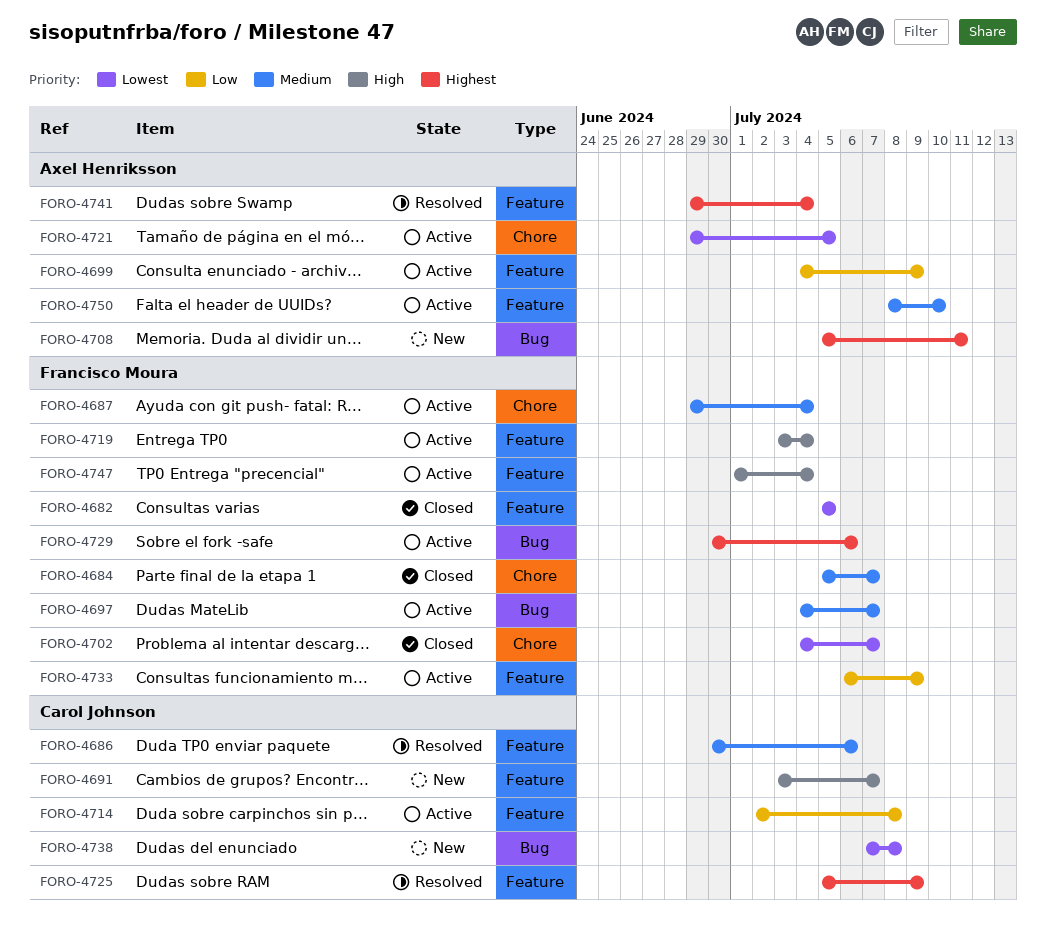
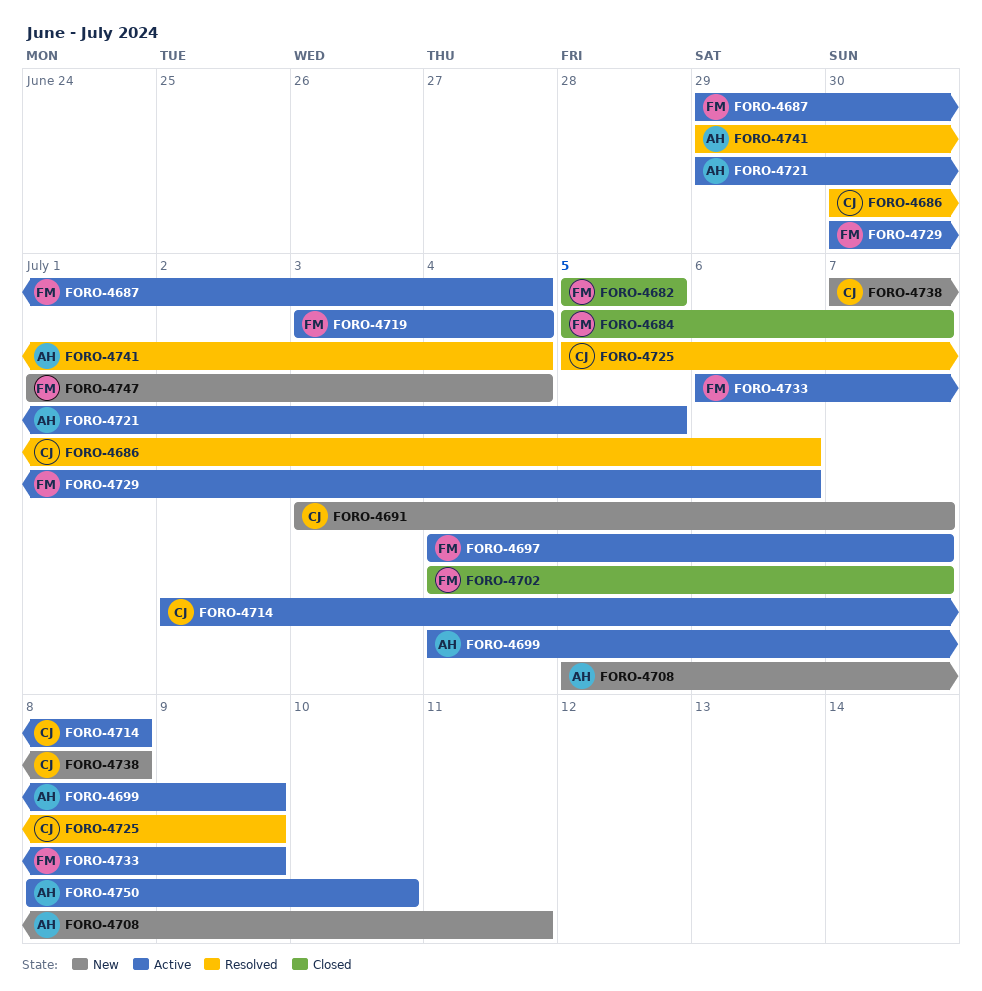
FORO-4747, status: Active -> New

